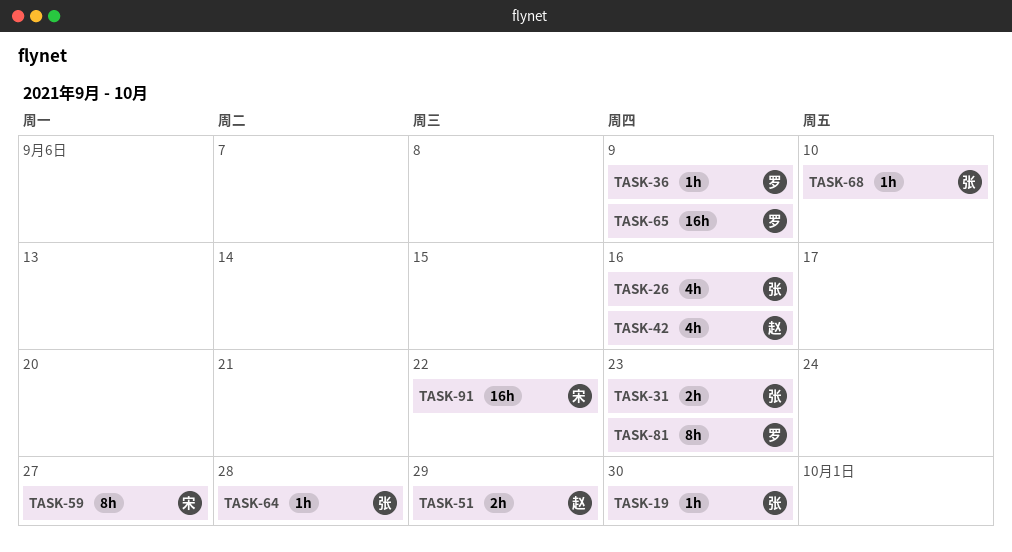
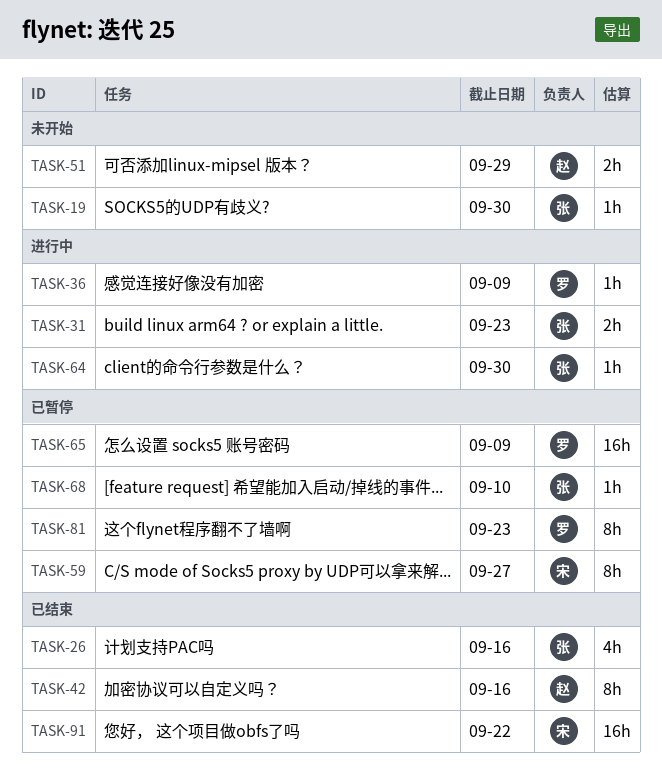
TASK-42, estimate: 4h -> 8h
TASK-64, due: Sep 28 -> Sep 30

